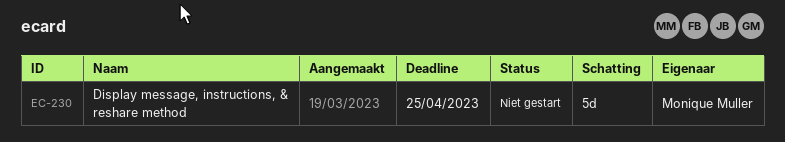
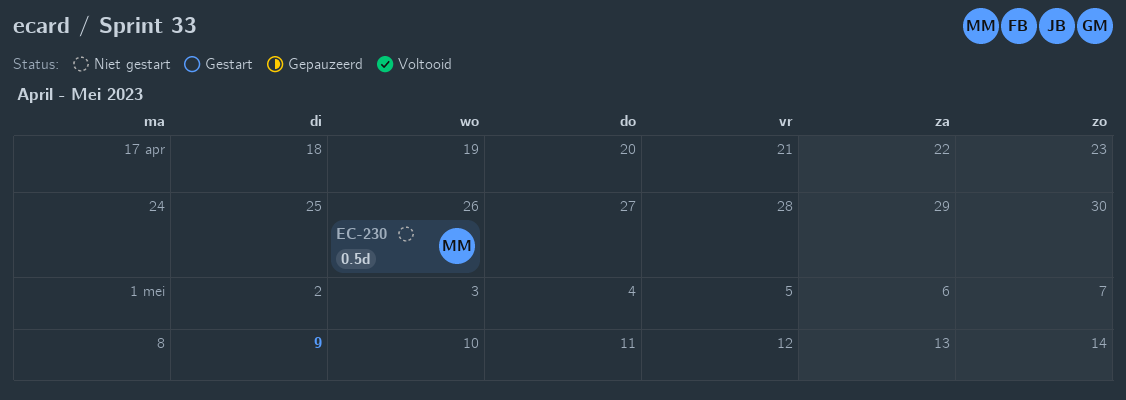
EC-230, estimate: 5d -> 0.5d
EC-230, due: Apr 25 -> Apr 26

